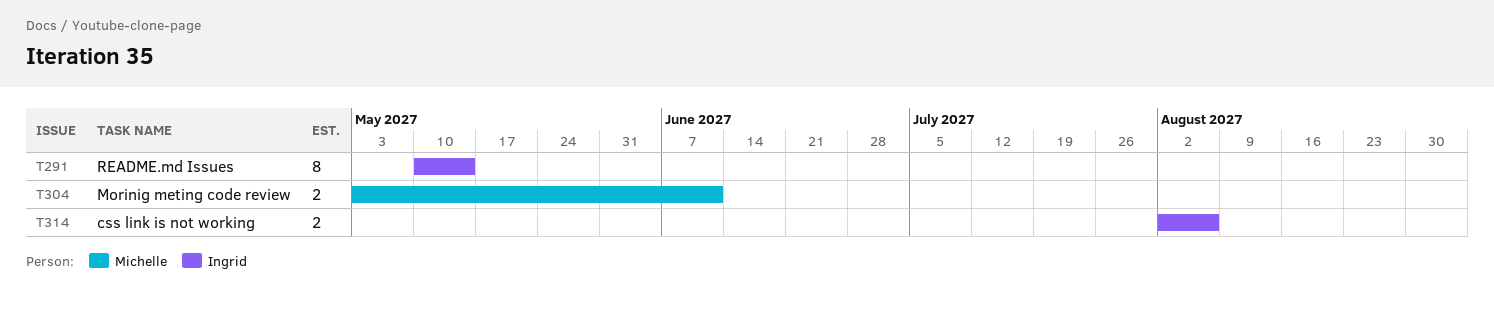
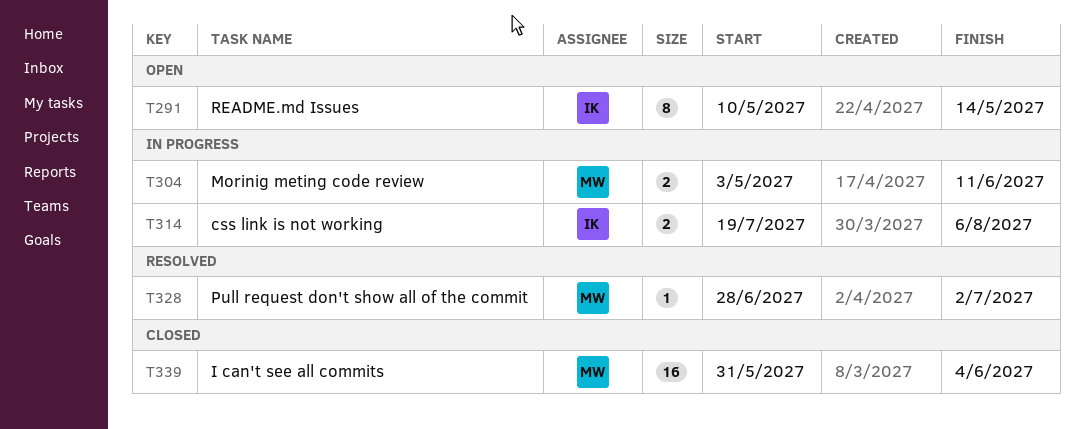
T314, start: Aug 2 -> Jul 19
T328: none -> present
T339: none -> present

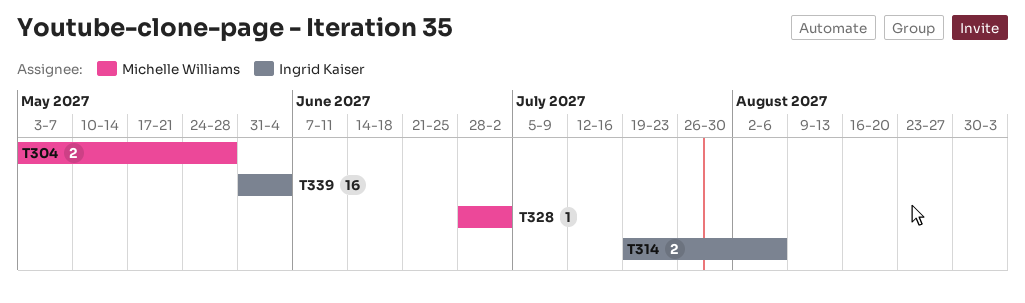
T291: present -> none
T304, due: Jun 11 -> May 28
T339, owner: Michelle Williams -> Ingrid Kaiser

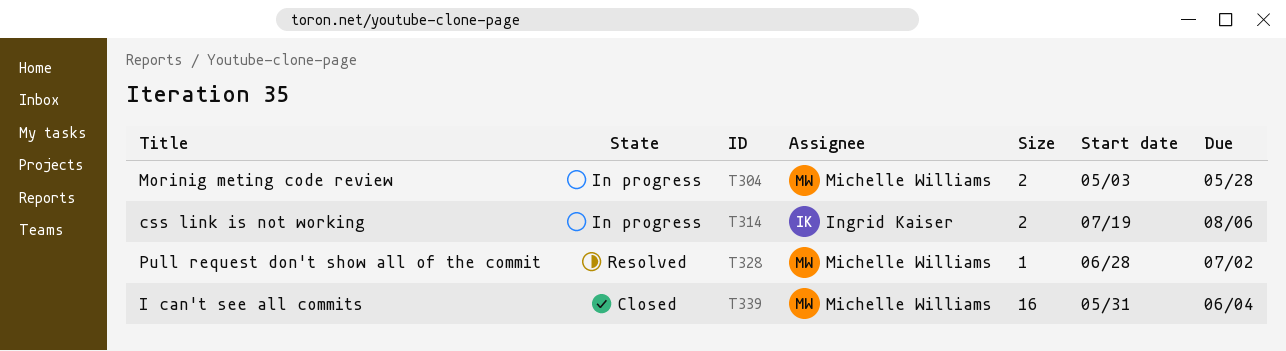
T339, owner: Ingrid Kaiser -> Michelle Williams

